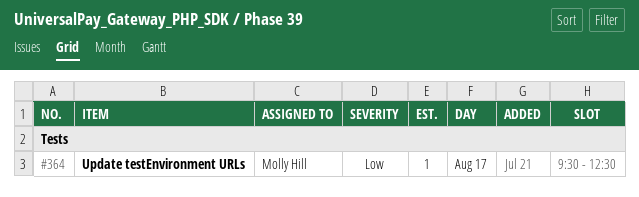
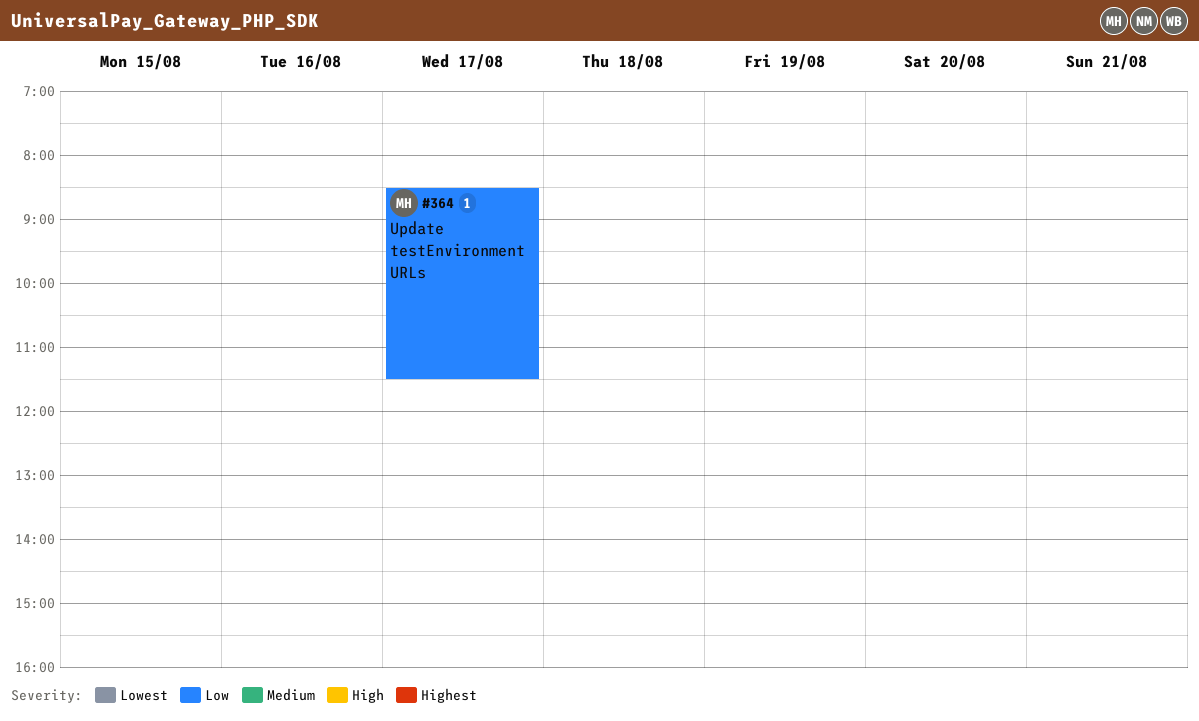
#364, begins: 09:30 -> 08:30
#364, ends: 12:30 -> 11:30

